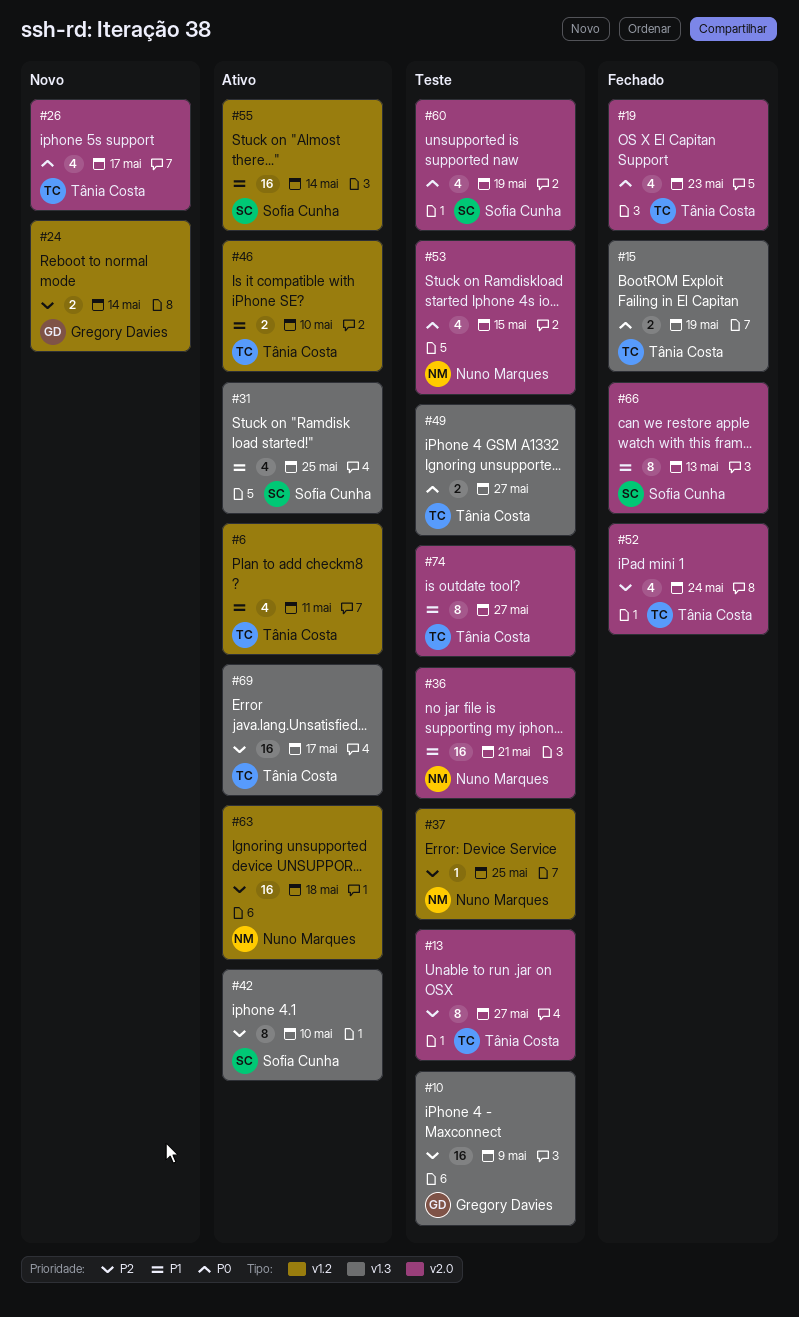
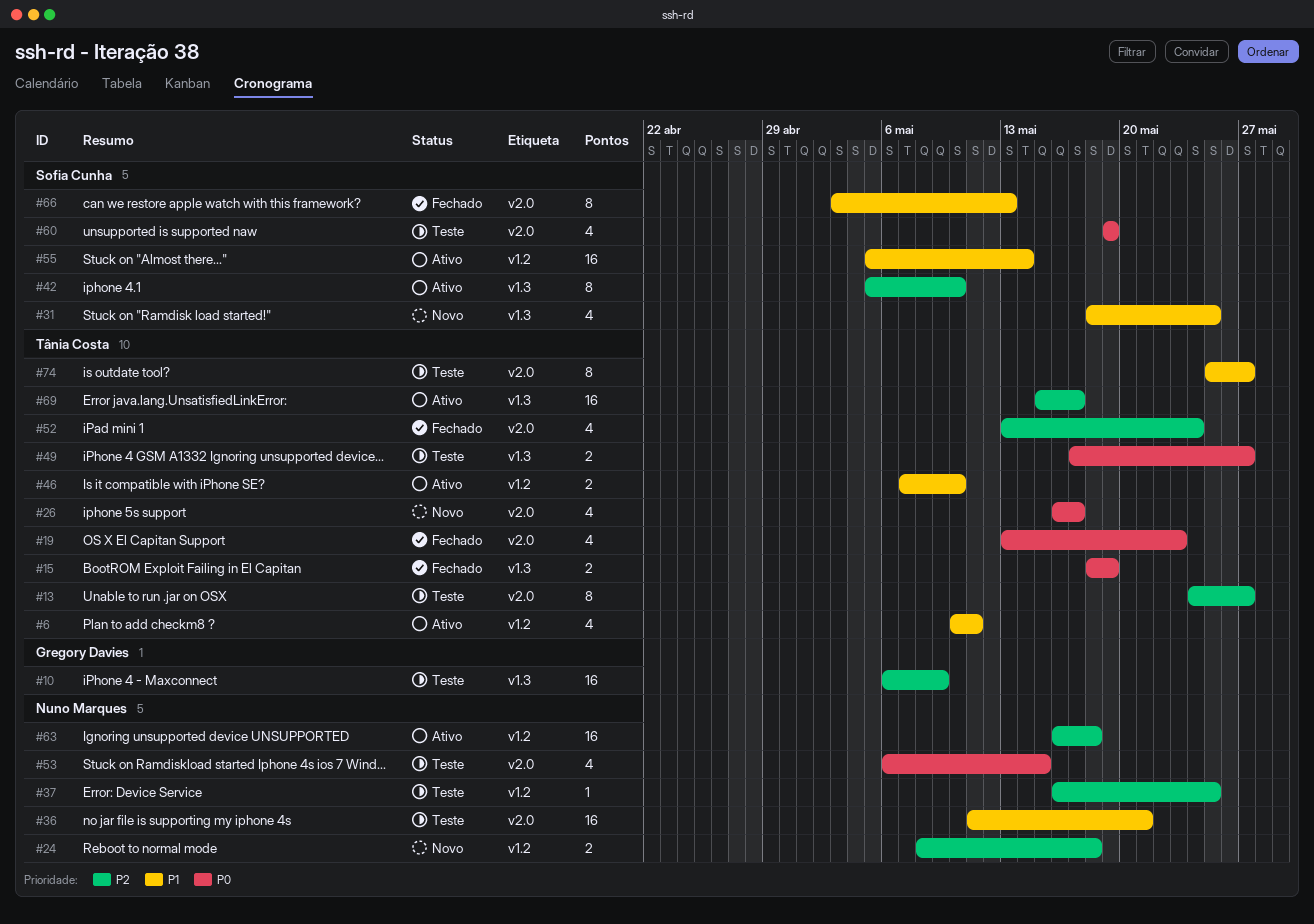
#24, owner: Gregory Davies -> Nuno Marques
#24, due: May 14 -> May 18
#31, status: Ativo -> Novo

